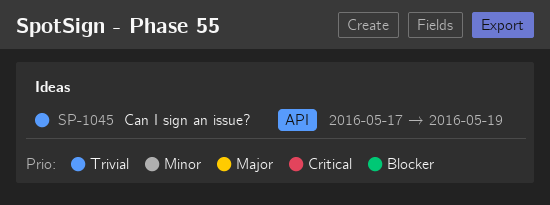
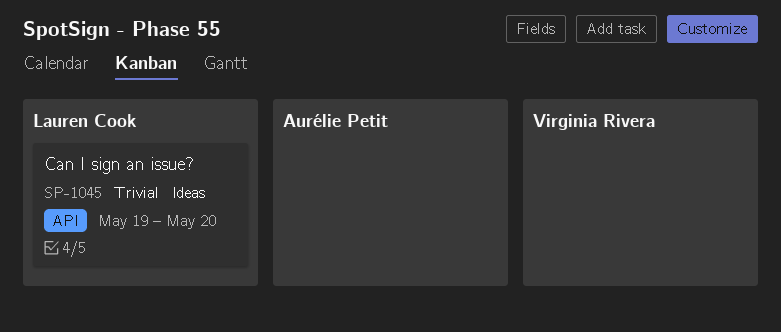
SP-1045, start: May 17 -> May 19
SP-1045, due: May 19 -> May 20

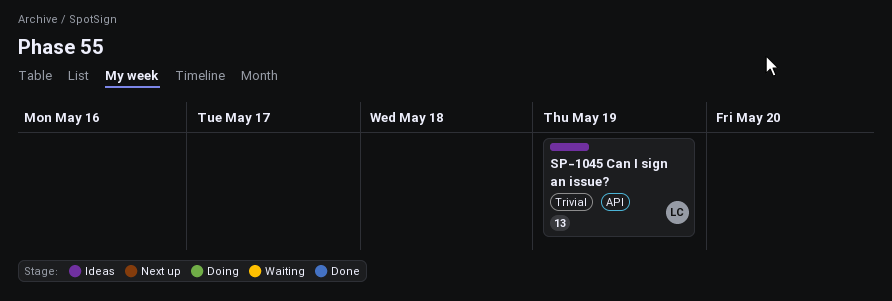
SP-1045, due: May 20 -> May 19

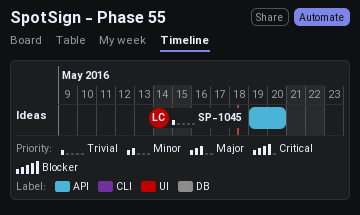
SP-1045, due: May 19 -> May 20

